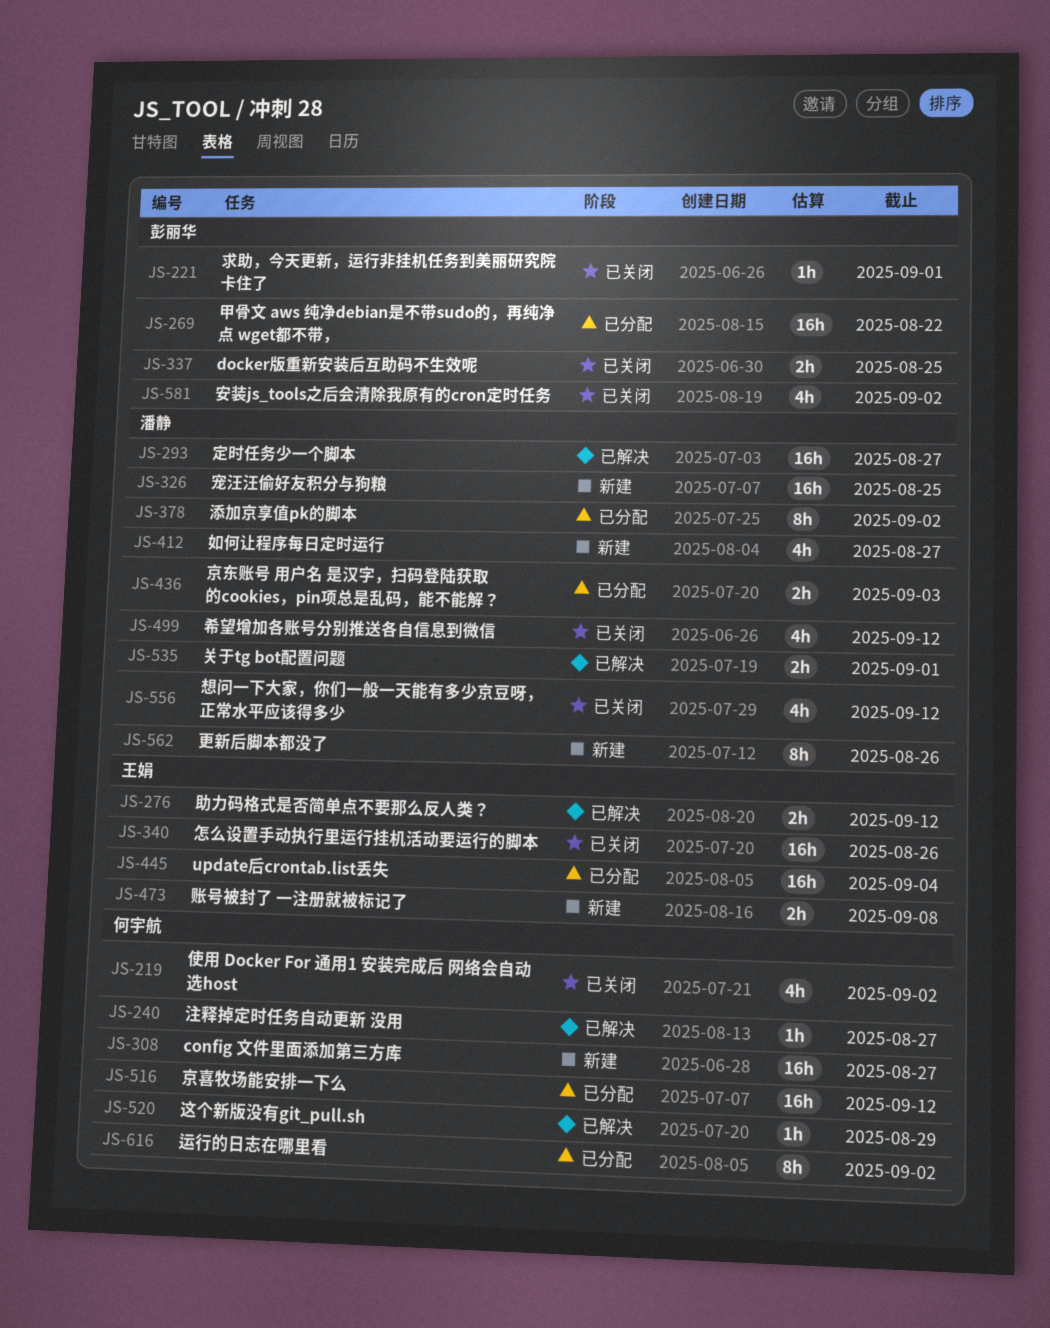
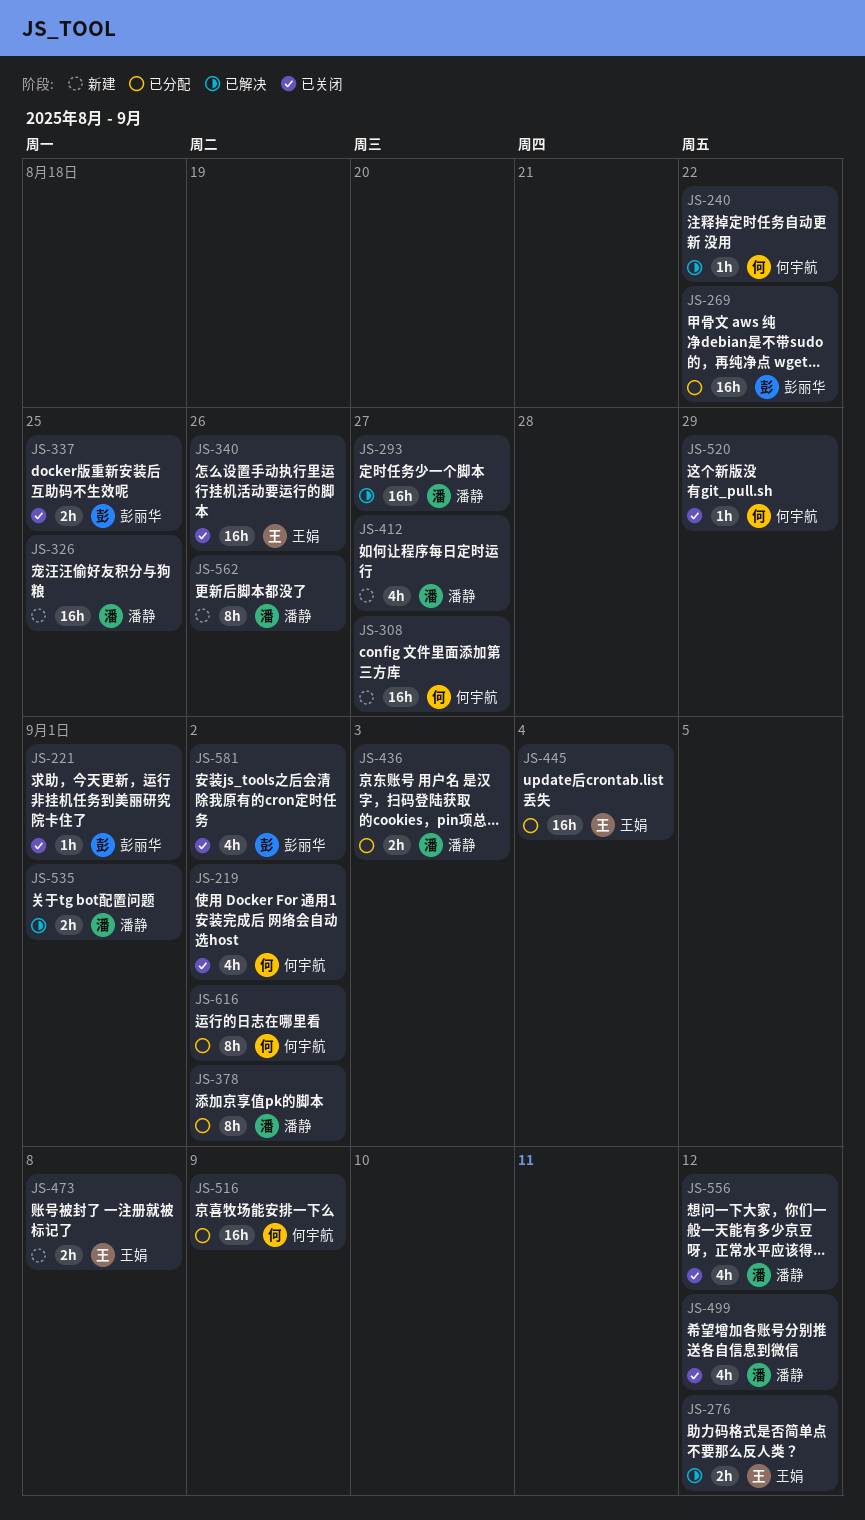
JS-240, due: Aug 27 -> Aug 22
JS-516, due: Sep 12 -> Sep 9
JS-520, status: 已解决 -> 已关闭

